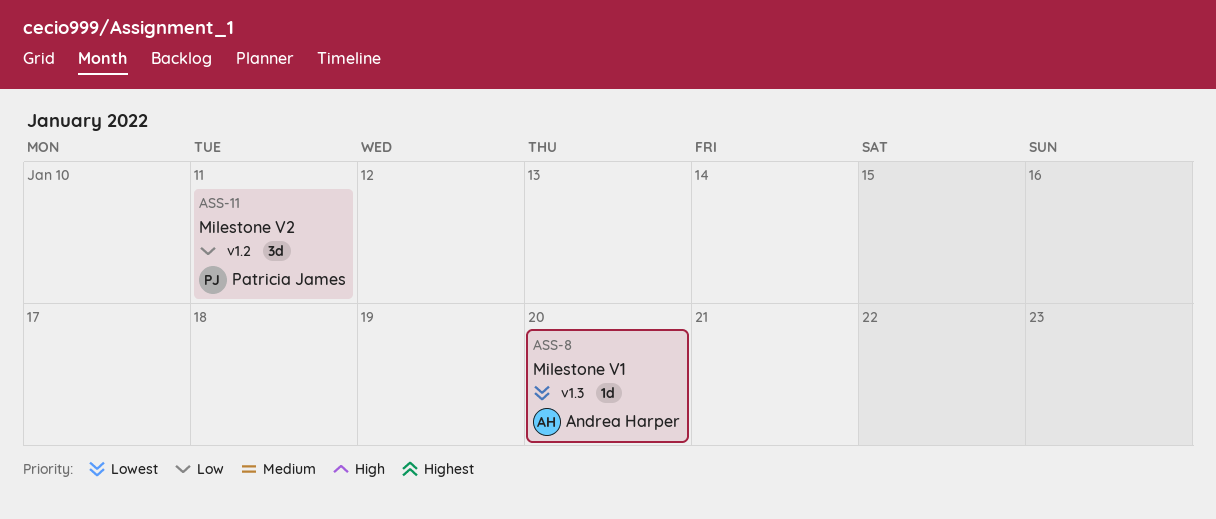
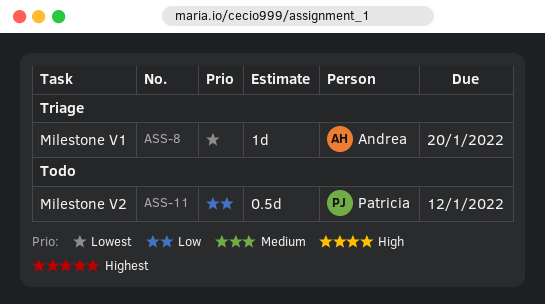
ASS-11, estimate: 3d -> 0.5d
ASS-11, due: Jan 11 -> Jan 12

